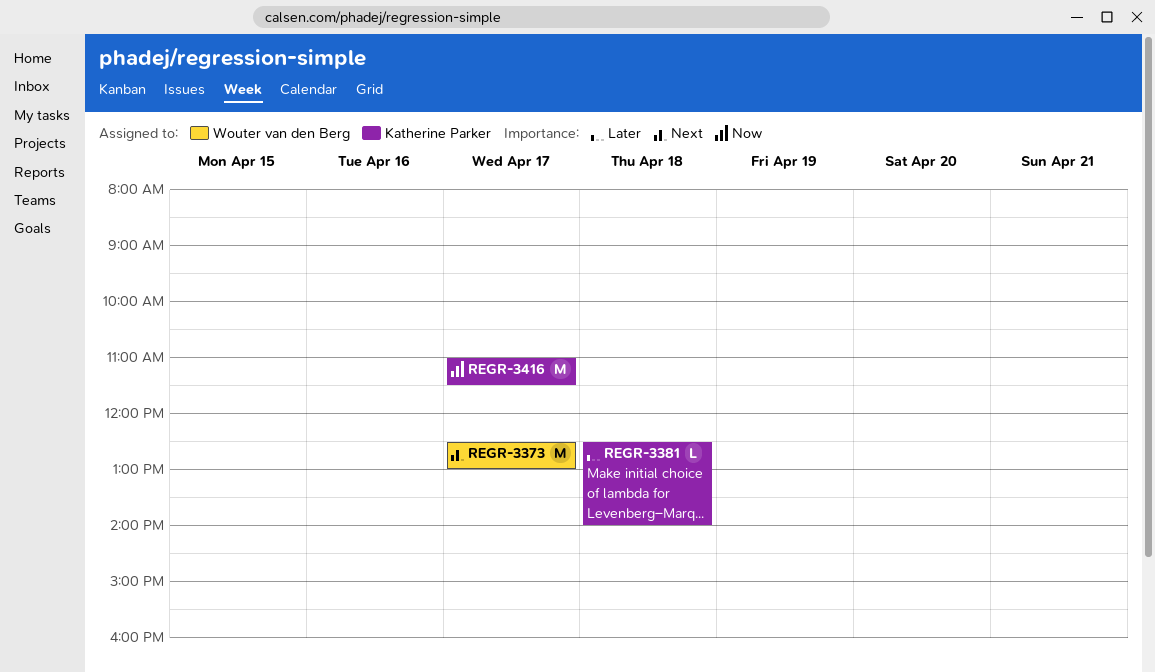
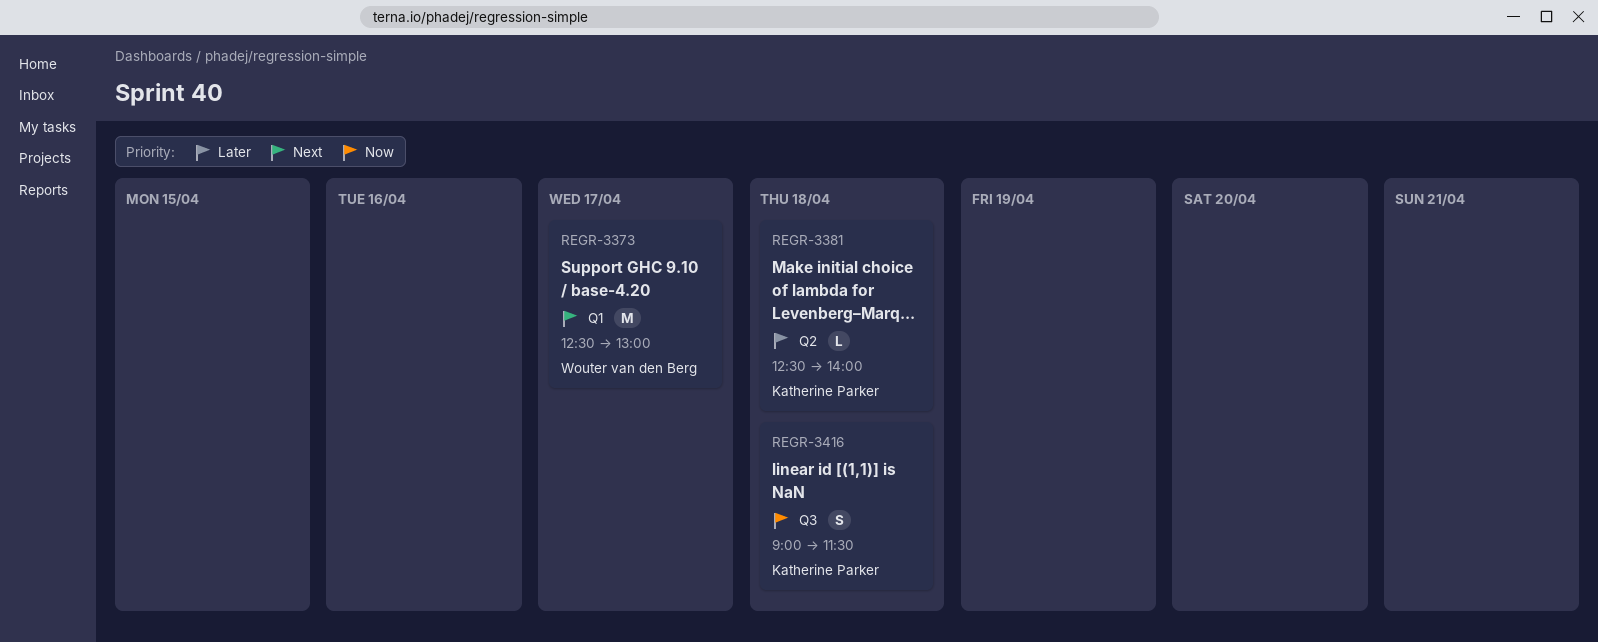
REGR-3416, estimate: M -> S
REGR-3416, day: Apr 17 -> Apr 18
REGR-3416, begins: 11:00 -> 09:00

